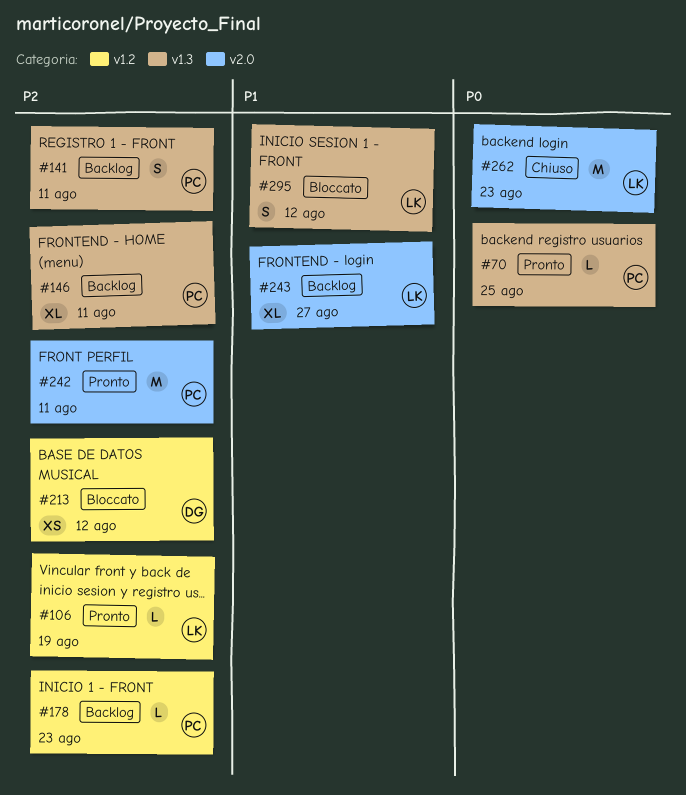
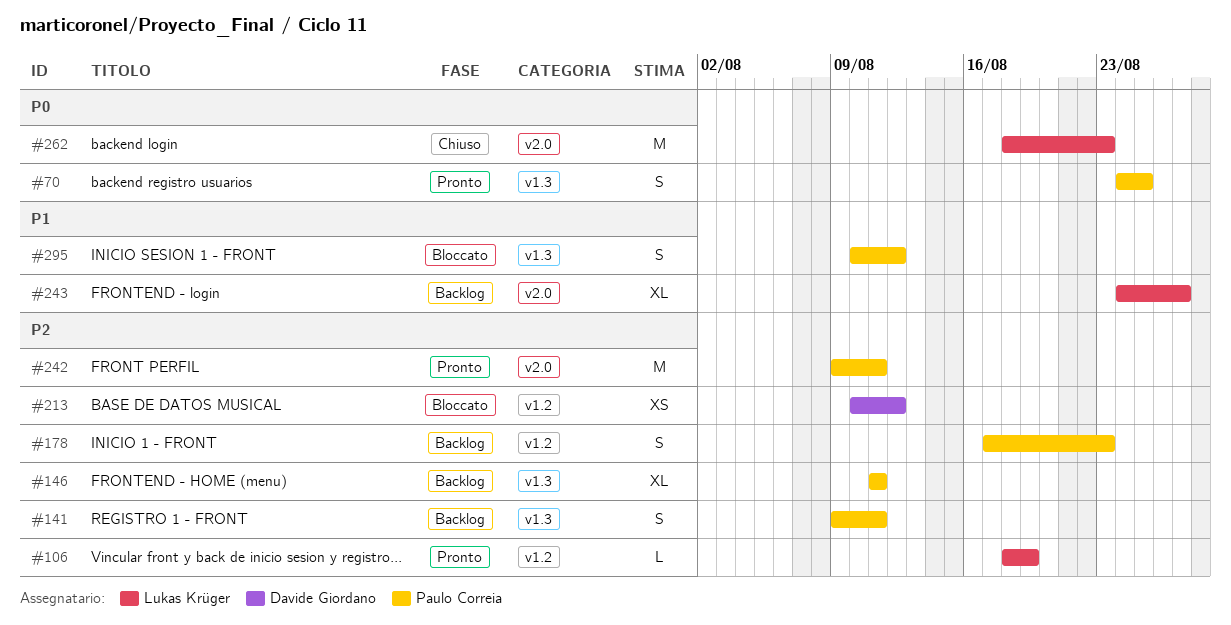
#70, estimate: L -> S
#178, estimate: L -> S
#295, owner: Lukas Krüger -> Paulo Correia

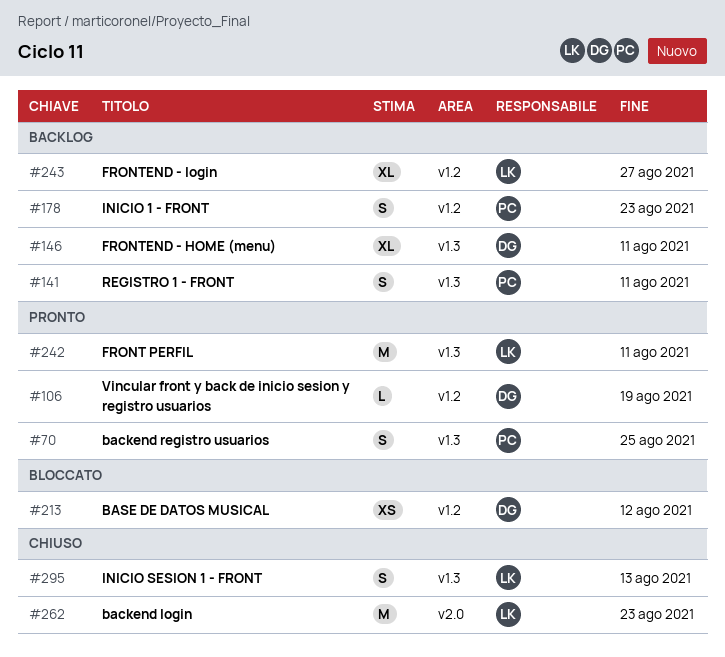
#106, owner: Lukas Krüger -> Davide Giordano
#146, owner: Paulo Correia -> Davide Giordano
#242, owner: Paulo Correia -> Lukas Krüger
#242, label: v2.0 -> v1.3
#243, label: v2.0 -> v1.2
#295, status: Bloccato -> Chiuso
#295, owner: Paulo Correia -> Lukas Krüger
#295, due: Aug 12 -> Aug 13

